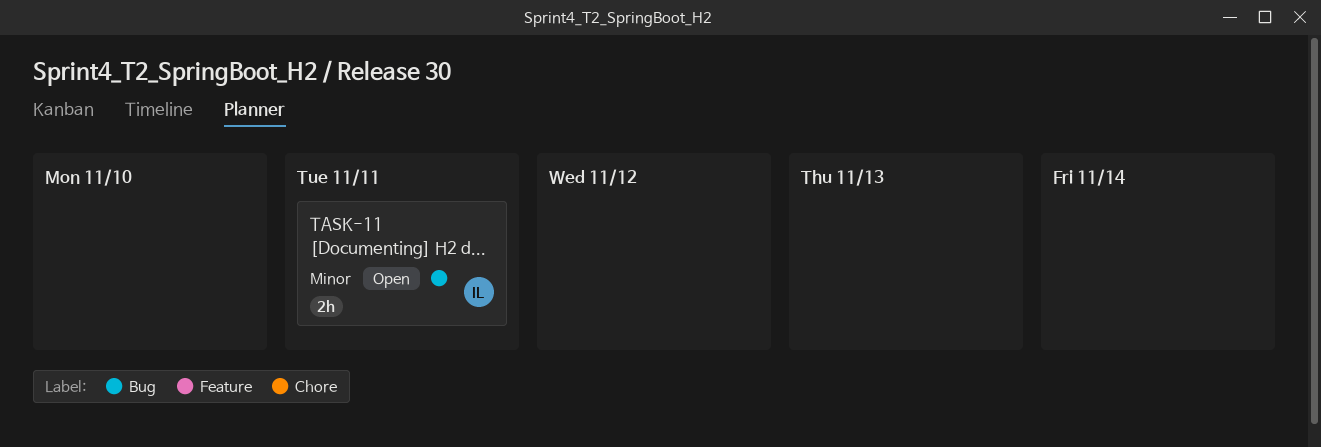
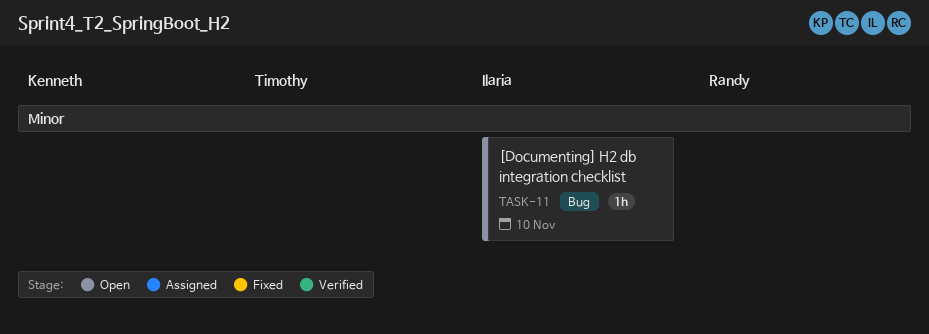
TASK-11, estimate: 2h -> 1h
TASK-11, due: Nov 11 -> Nov 10

